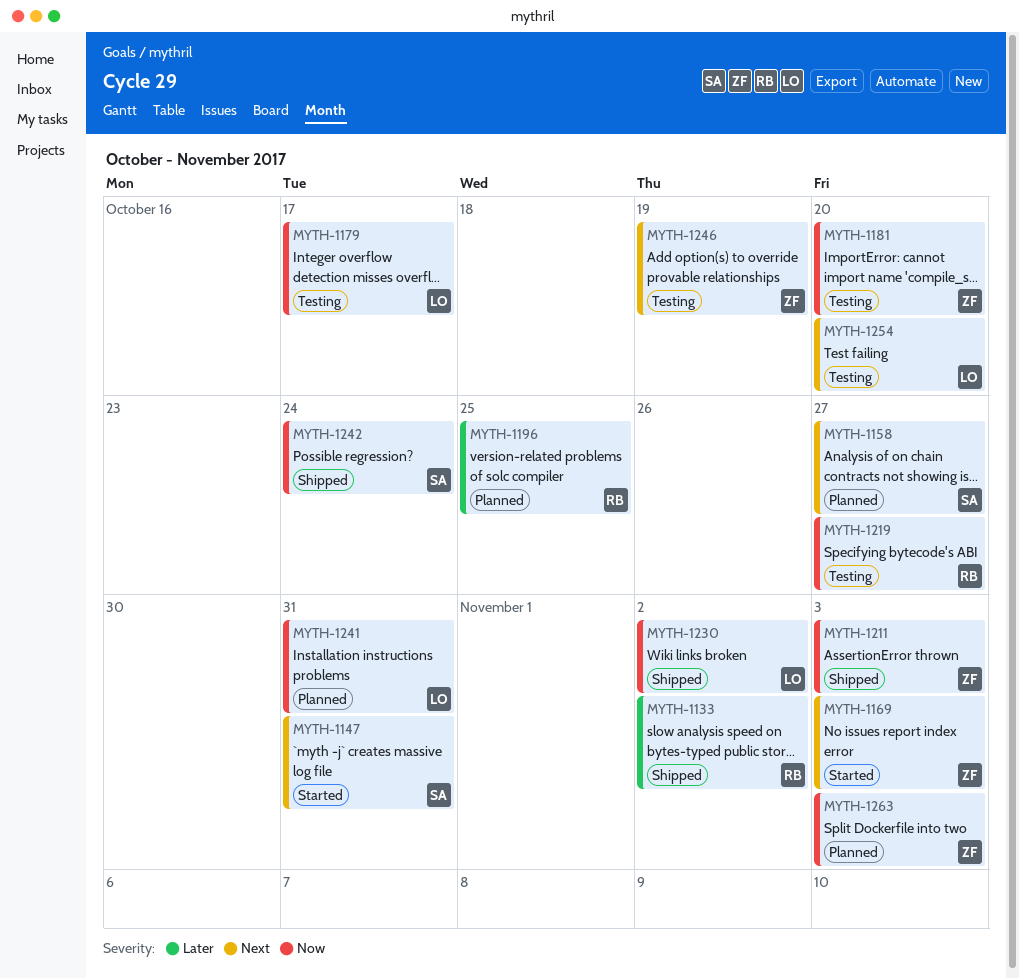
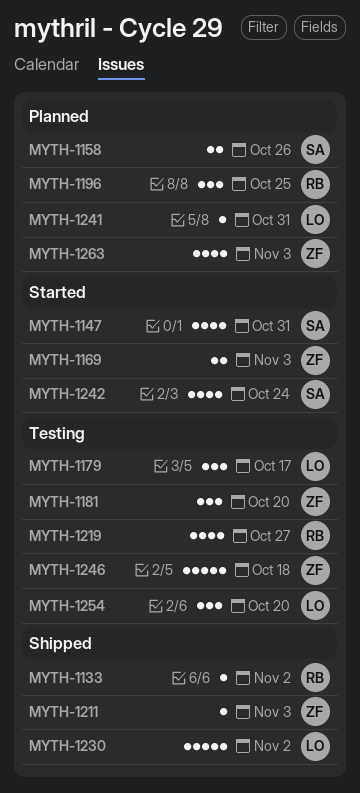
MYTH-1158, due: Oct 27 -> Oct 26
MYTH-1242, status: Shipped -> Started
MYTH-1246, due: Oct 19 -> Oct 18

